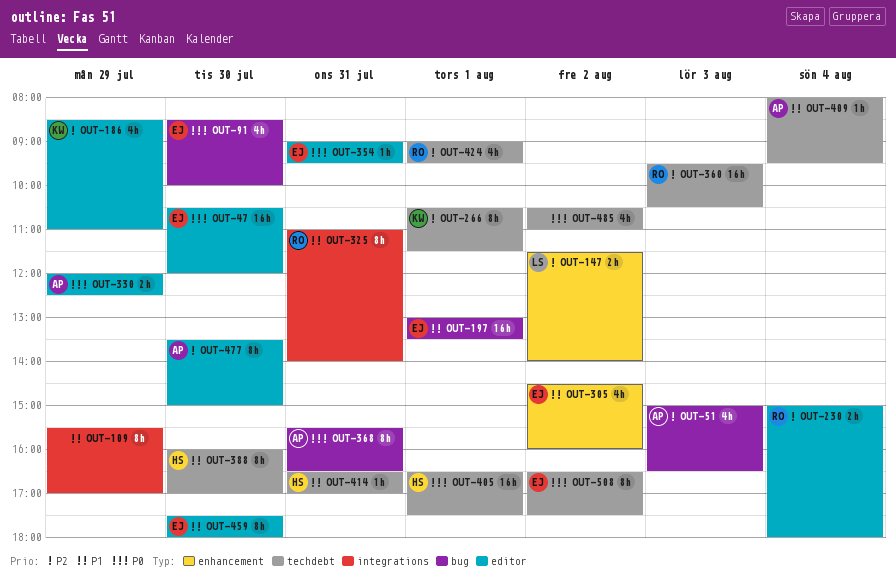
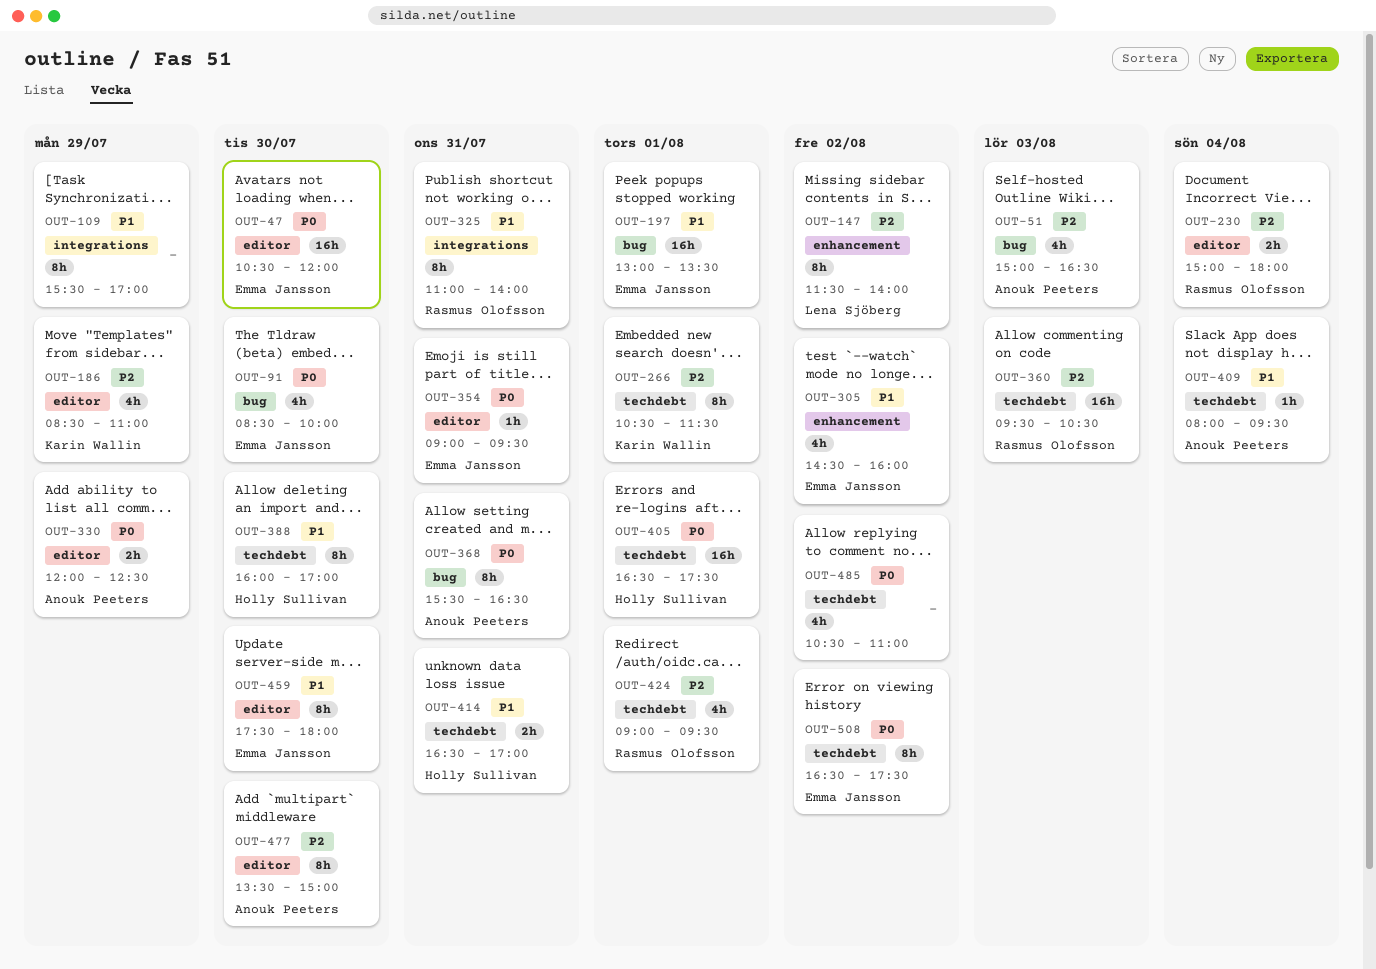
OUT-147, estimate: 2h -> 8h
OUT-414, estimate: 1h -> 2h

